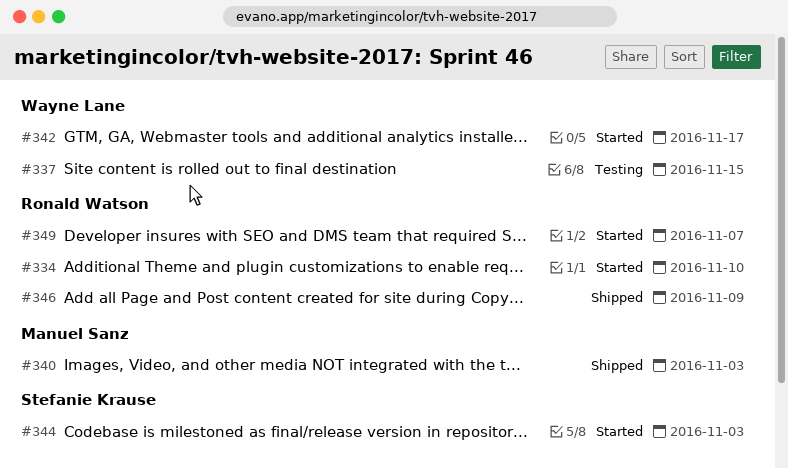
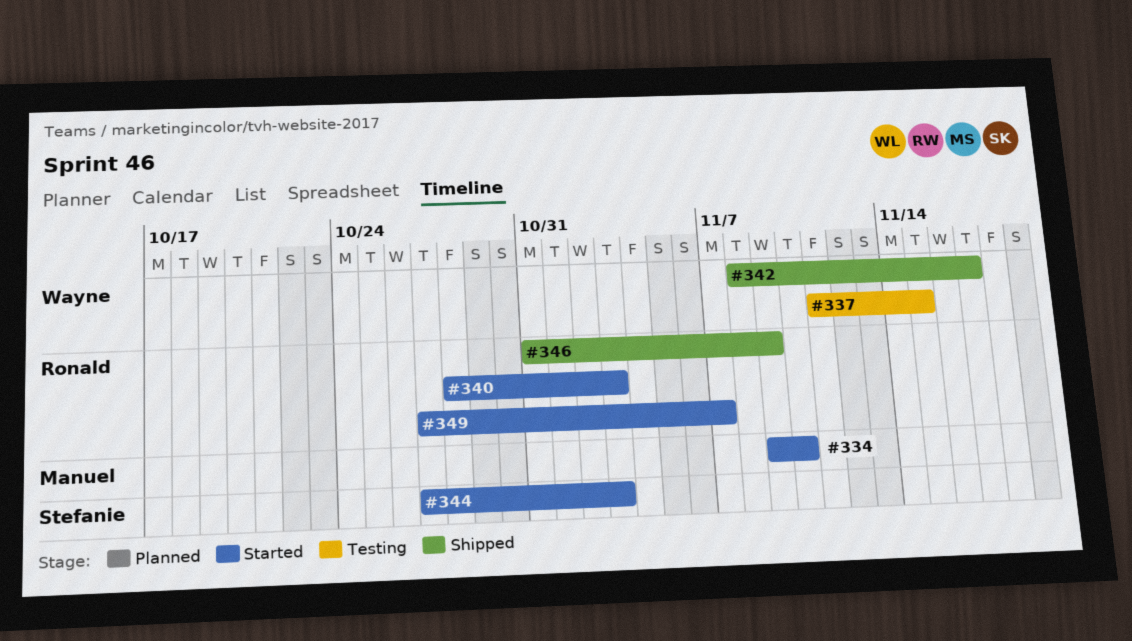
#334, owner: Ronald Watson -> Manuel Sanz
#340, status: Shipped -> Started
#340, owner: Manuel Sanz -> Ronald Watson
#342, status: Started -> Shipped

